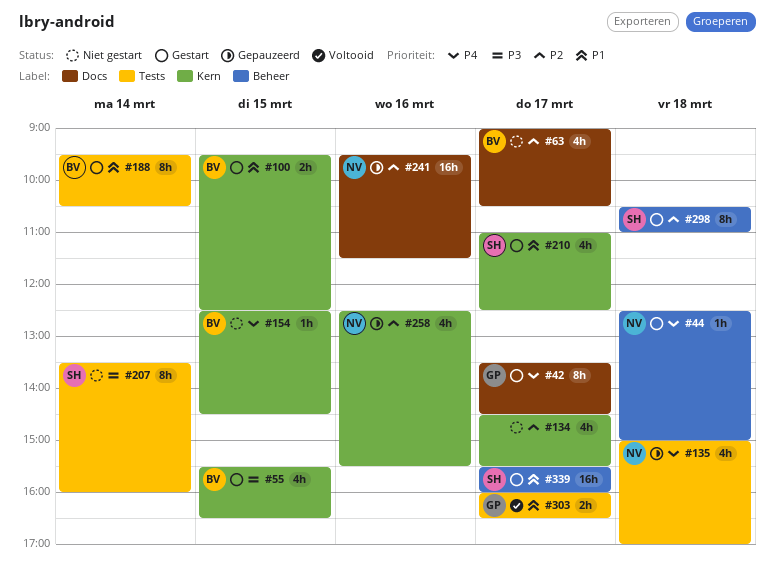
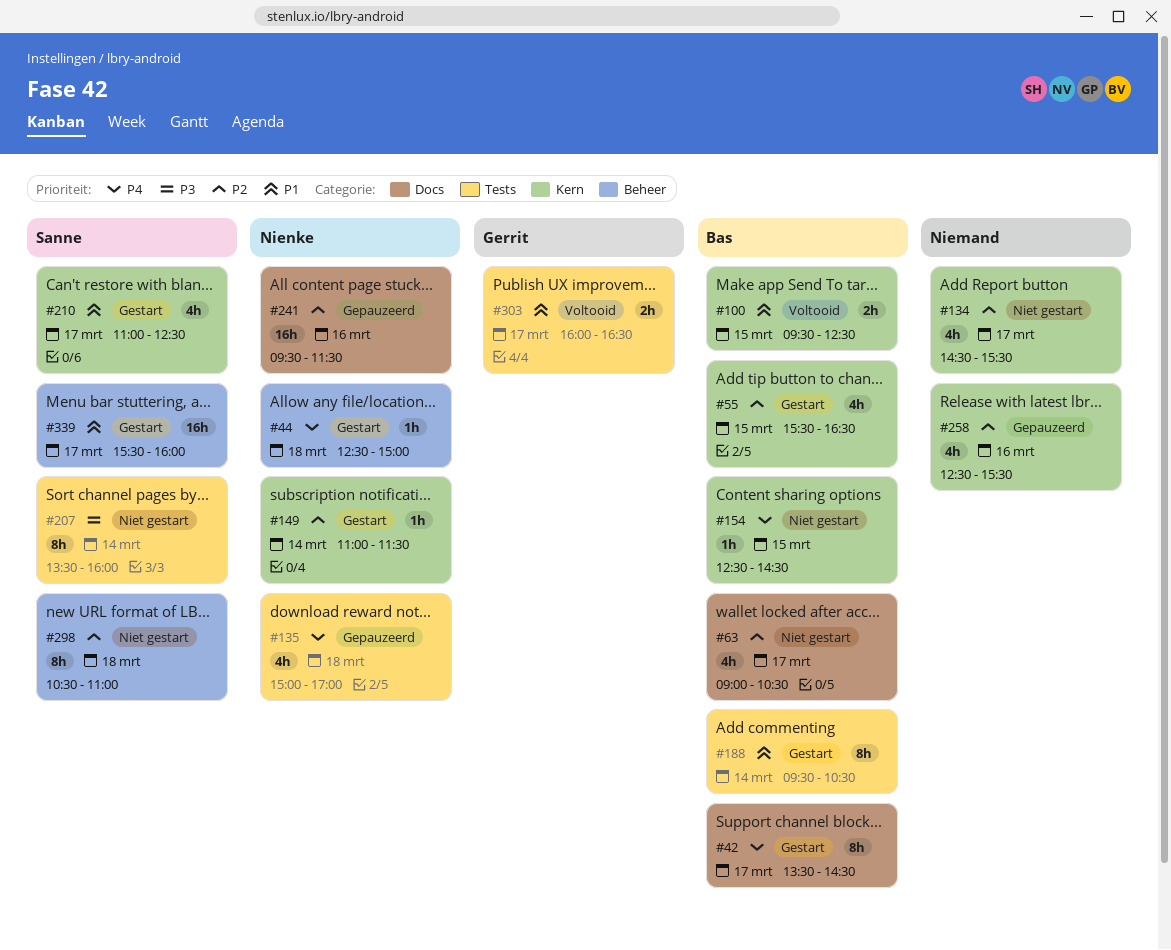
#42, owner: Gerrit -> Bas
#55, priority: P3 -> P2
#100, status: Gestart -> Voltooid
#149: none -> present
#258, owner: Nienke -> none
#298, status: Gestart -> Niet gestart

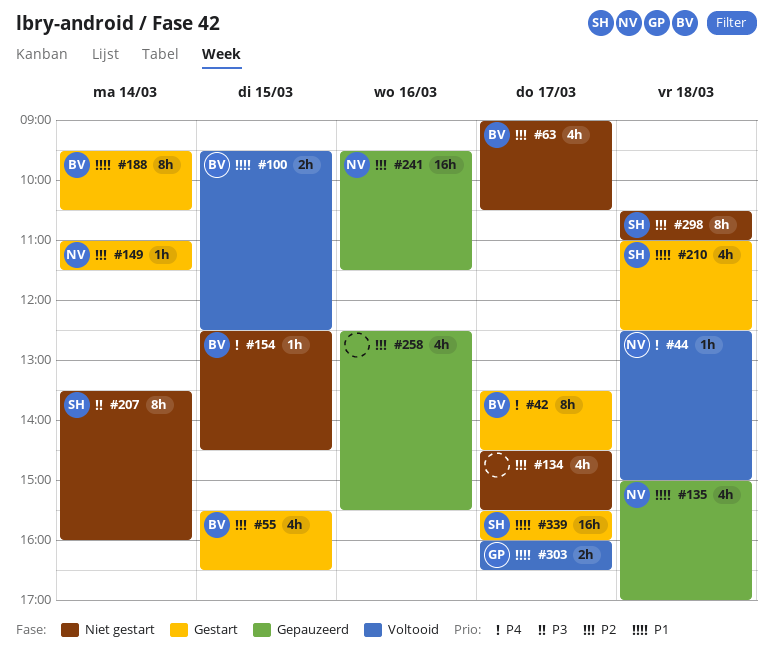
#44, status: Gestart -> Voltooid
#135, priority: P4 -> P1
#210, day: Mar 17 -> Mar 18

